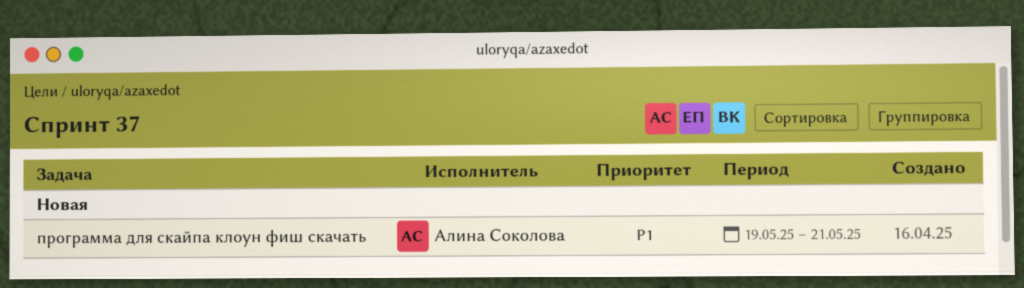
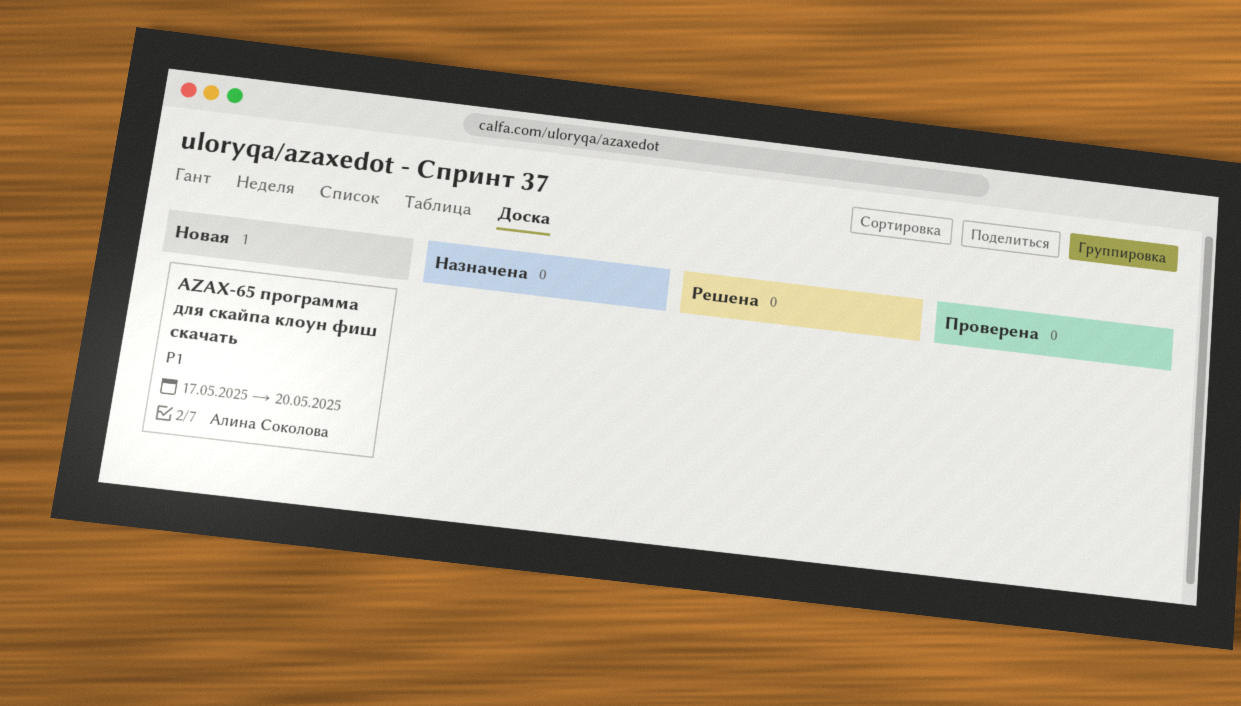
программа для скайпа клоун фиш скачать, start: May 19 -> May 17
программа для скайпа клоун фиш скачать, due: May 21 -> May 20

